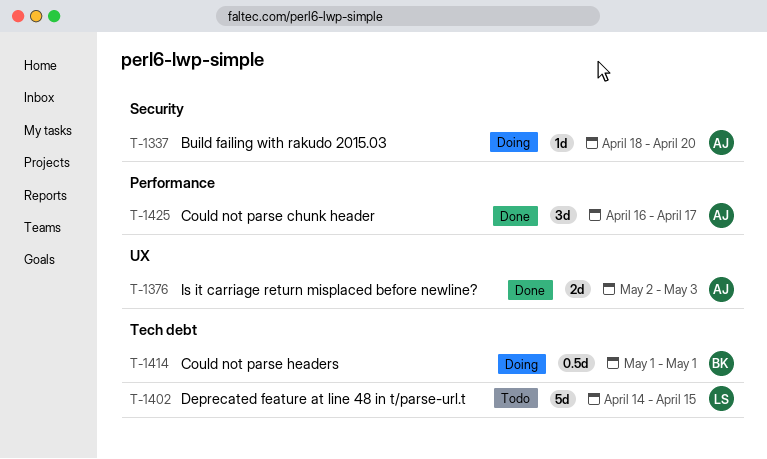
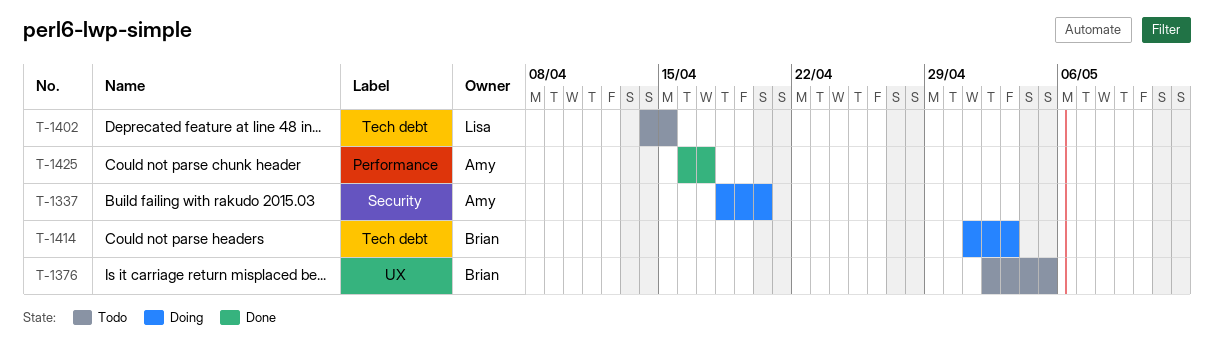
T-1376, status: Done -> Todo
T-1376, owner: Amy -> Brian
T-1376, due: May 3 -> May 5
T-1414, due: May 1 -> May 3

